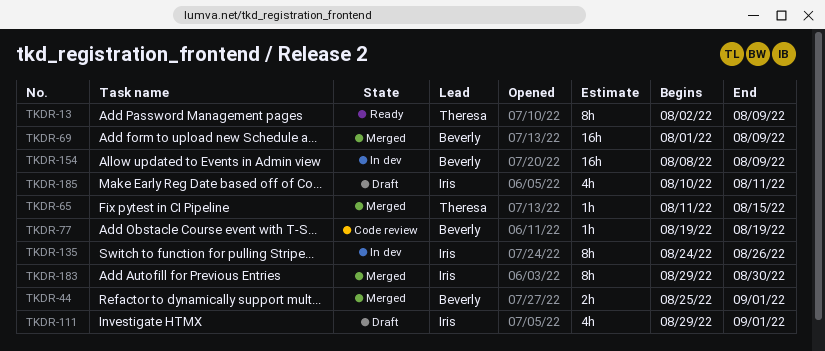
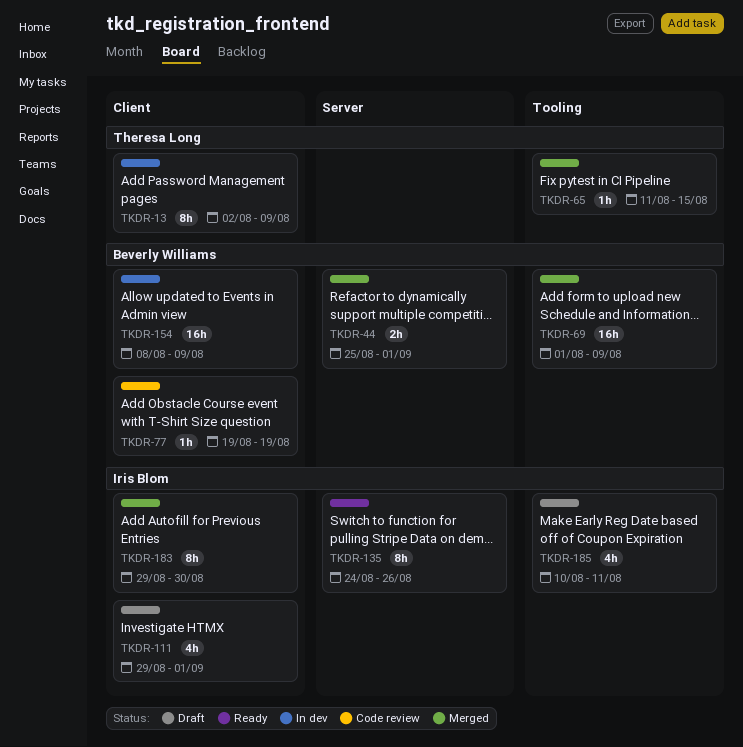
TKDR-13, status: Ready -> In dev
TKDR-135, status: In dev -> Ready

